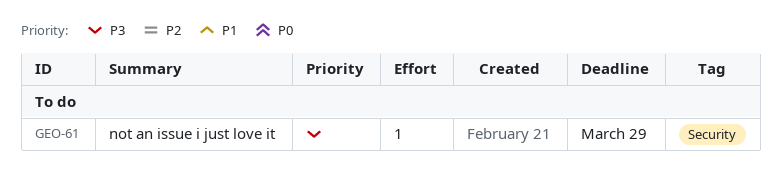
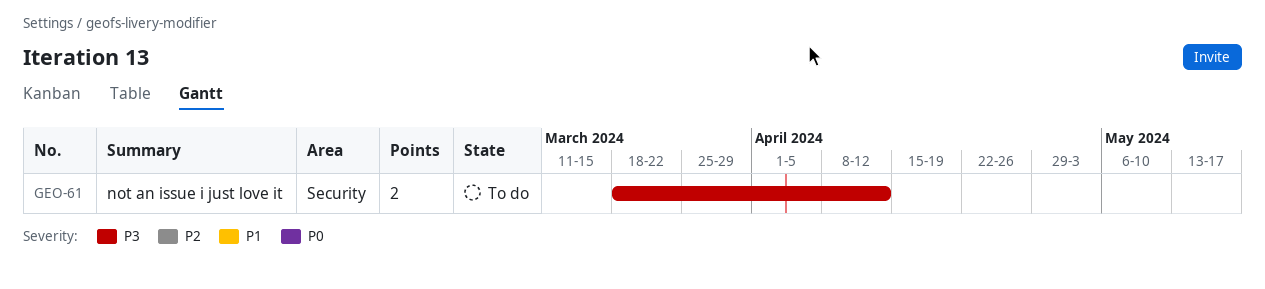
GEO-61, estimate: 1 -> 2
GEO-61, due: Mar 29 -> Apr 12

